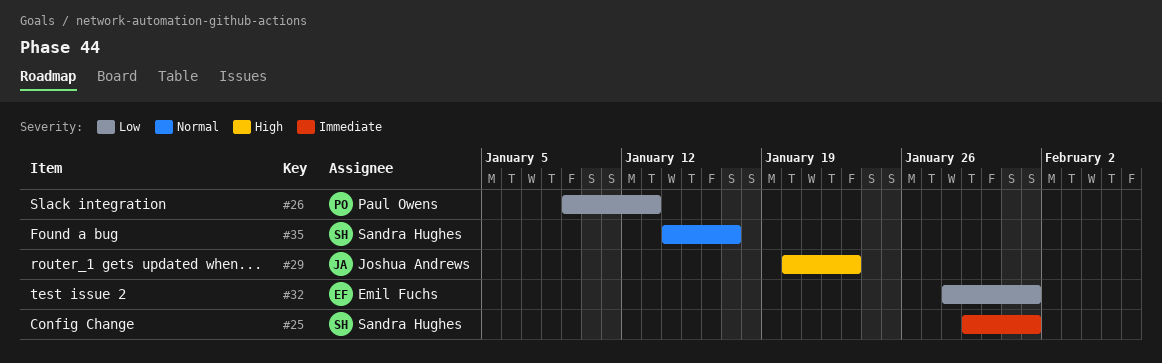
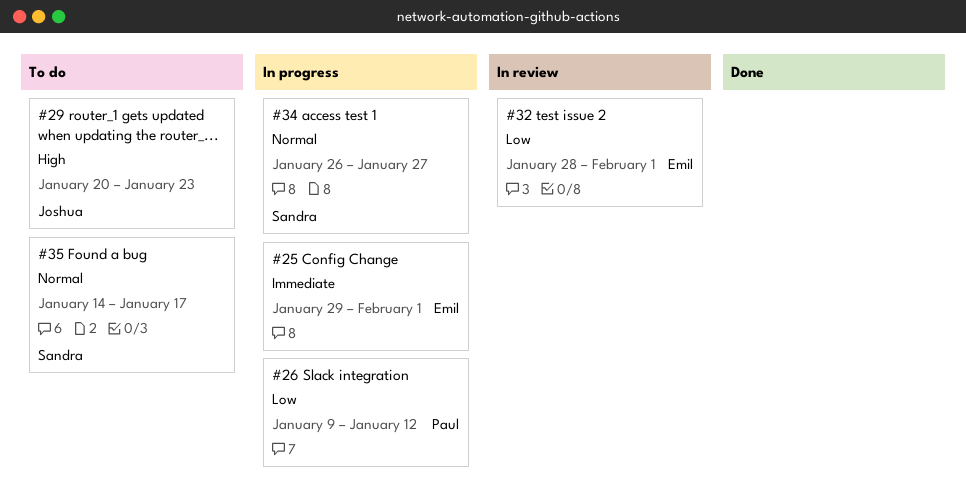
#25, owner: Sandra Hughes -> Emil Fuchs
#26, due: Jan 13 -> Jan 12
#34: none -> present

